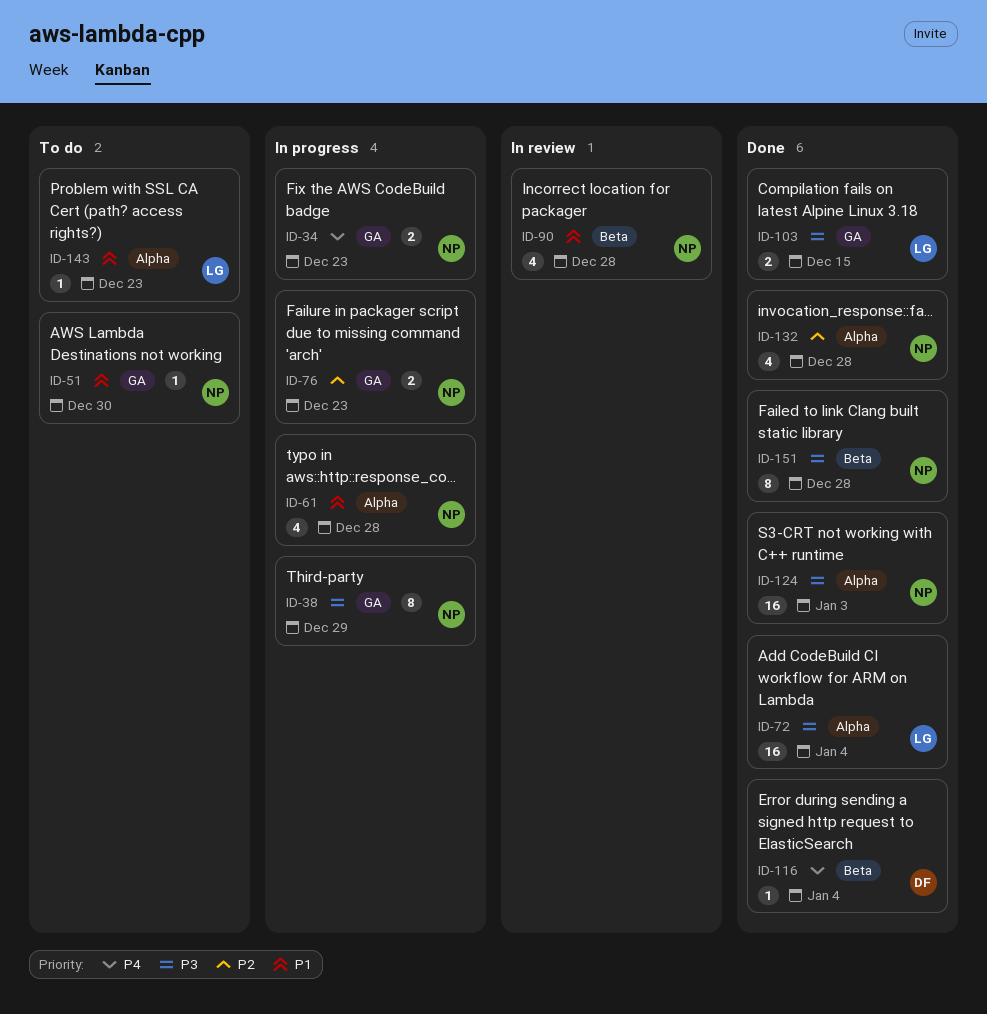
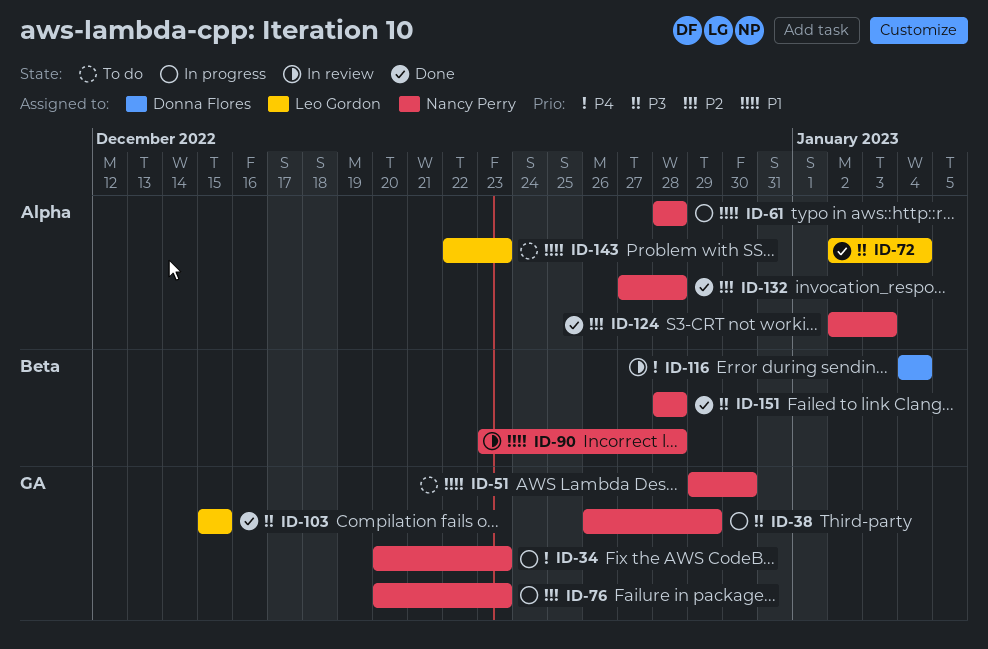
ID-116, status: Done -> In review
ID-124, priority: P3 -> P2

